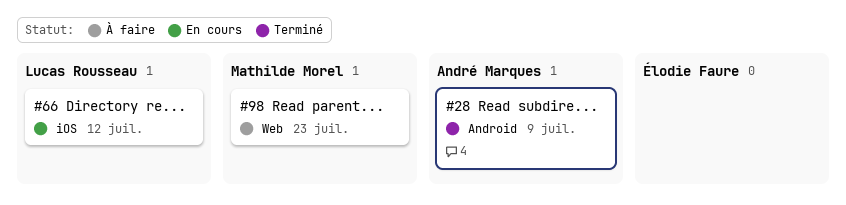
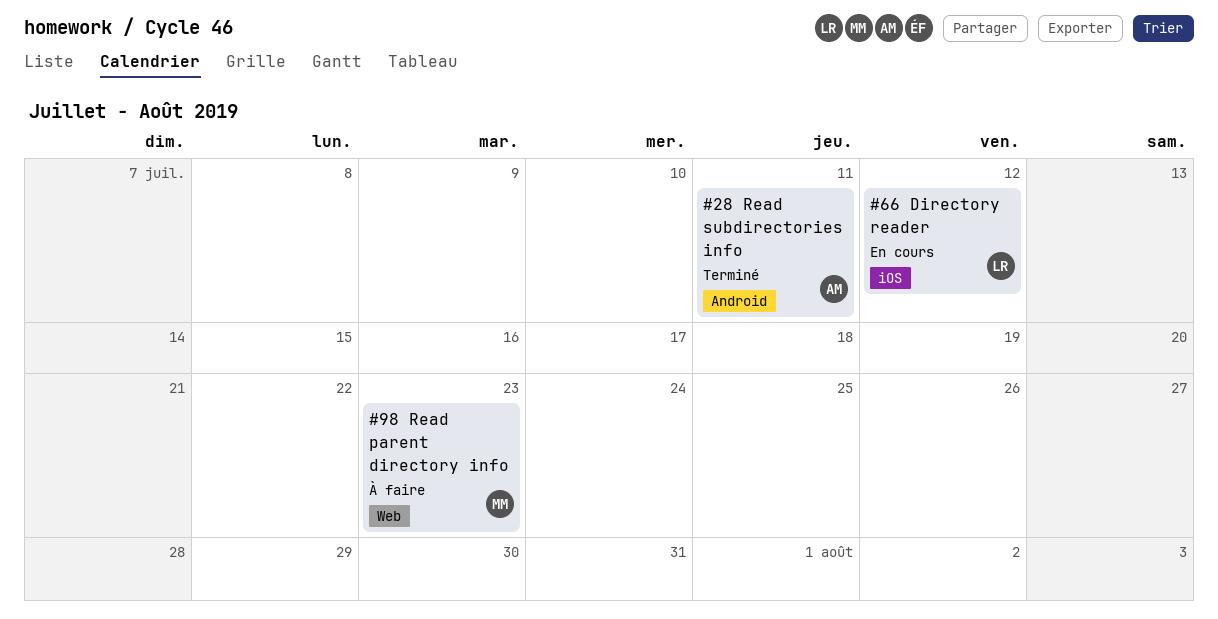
#28, due: Jul 9 -> Jul 11

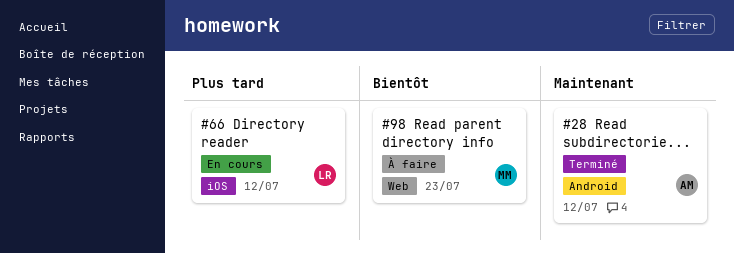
#28, due: Jul 11 -> Jul 12

